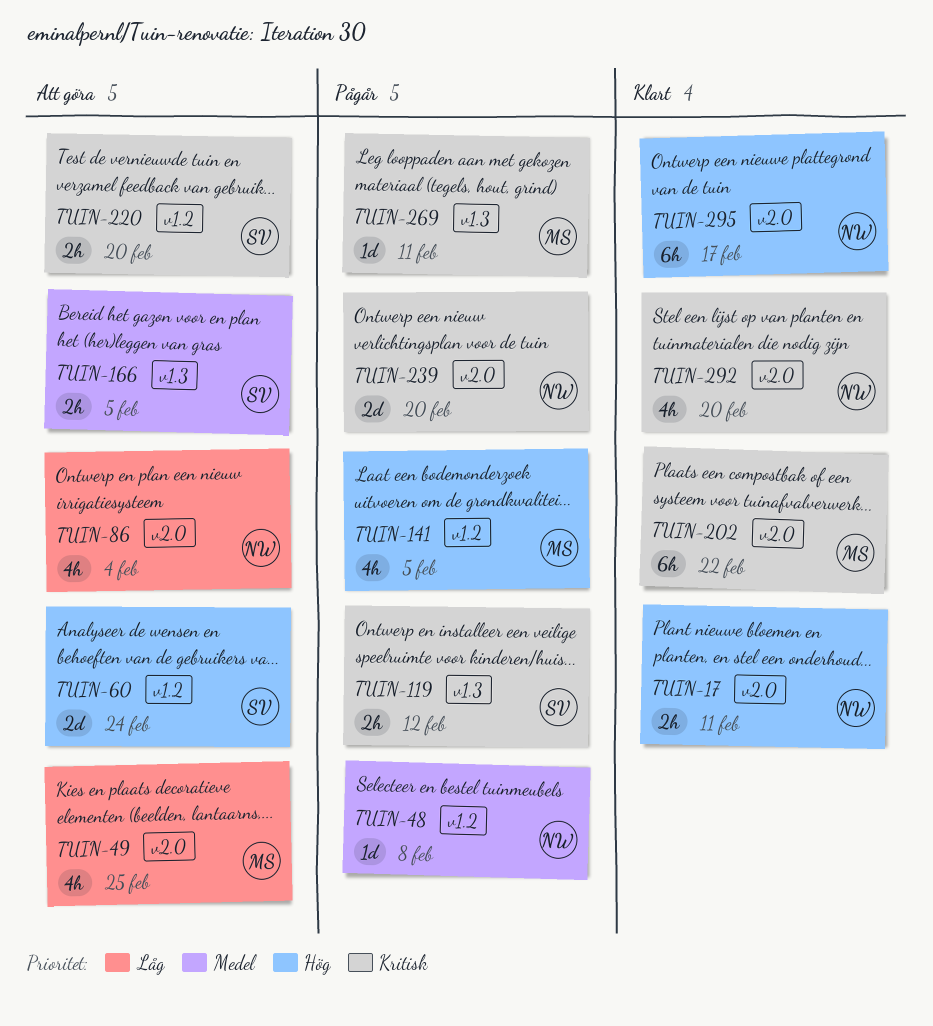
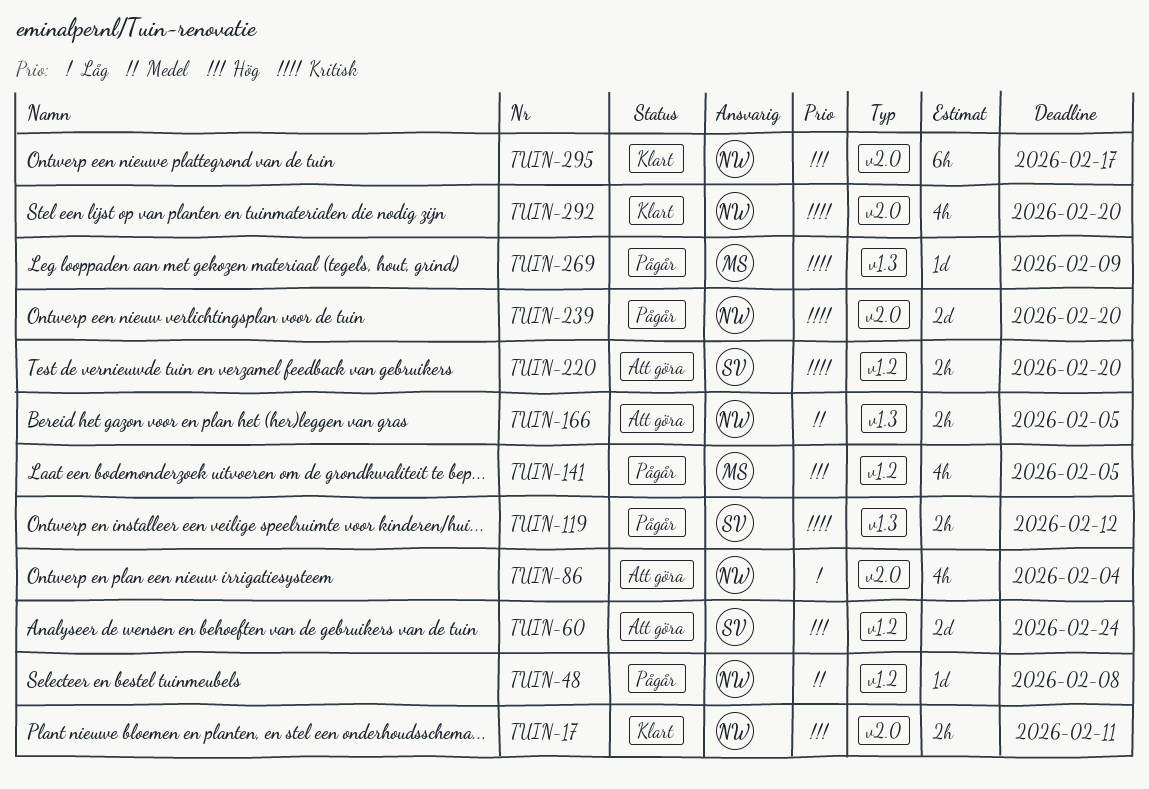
TUIN-49: present -> none
TUIN-166, owner: SV -> NW
TUIN-202: present -> none
TUIN-269, due: Feb 11 -> Feb 9

